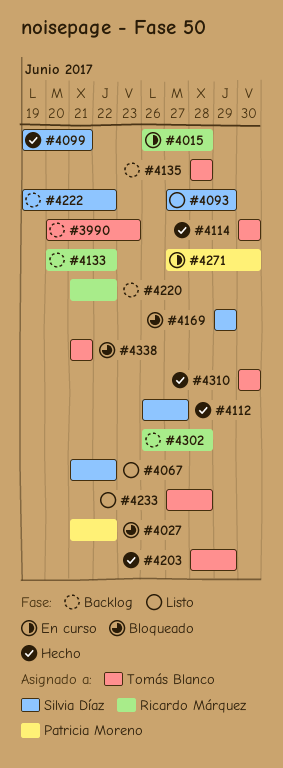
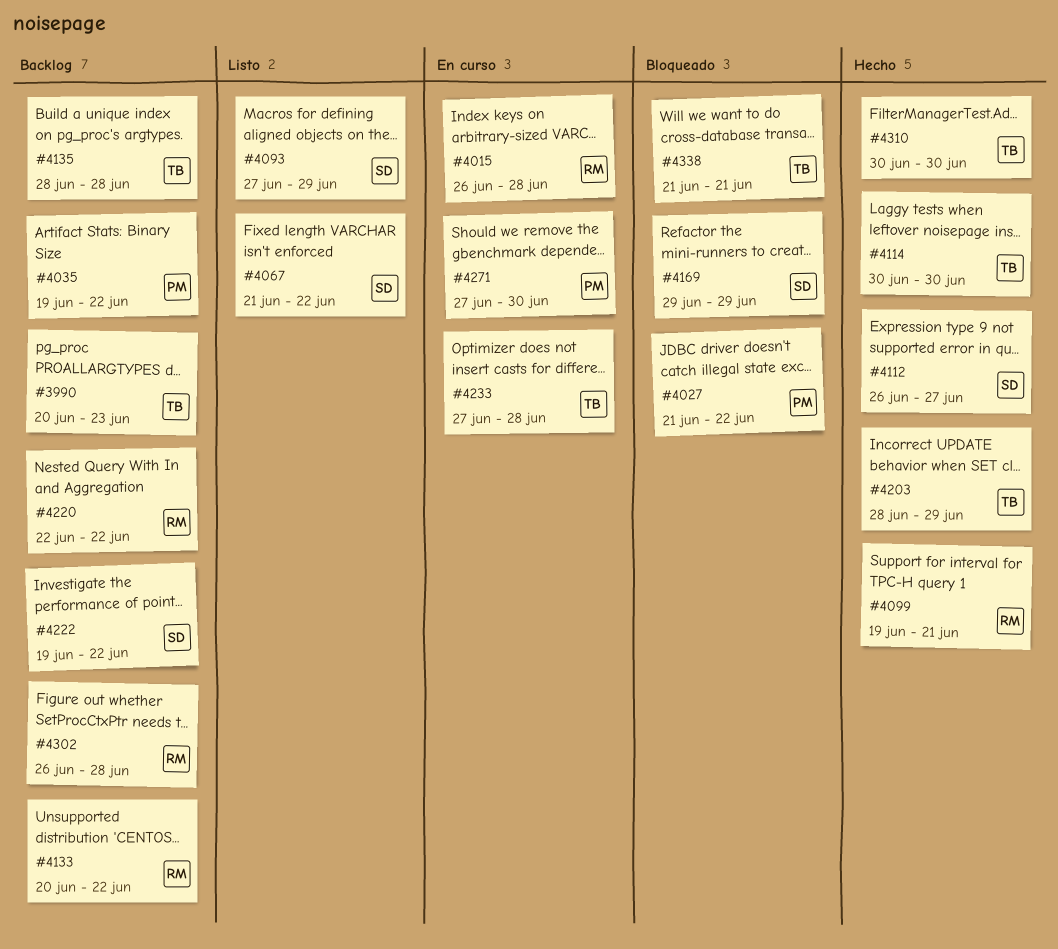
#4035: none -> present
#4099, owner: Silvia Díaz -> Ricardo Márquez
#4220, start: Jun 21 -> Jun 22
#4233, status: Listo -> En curso

